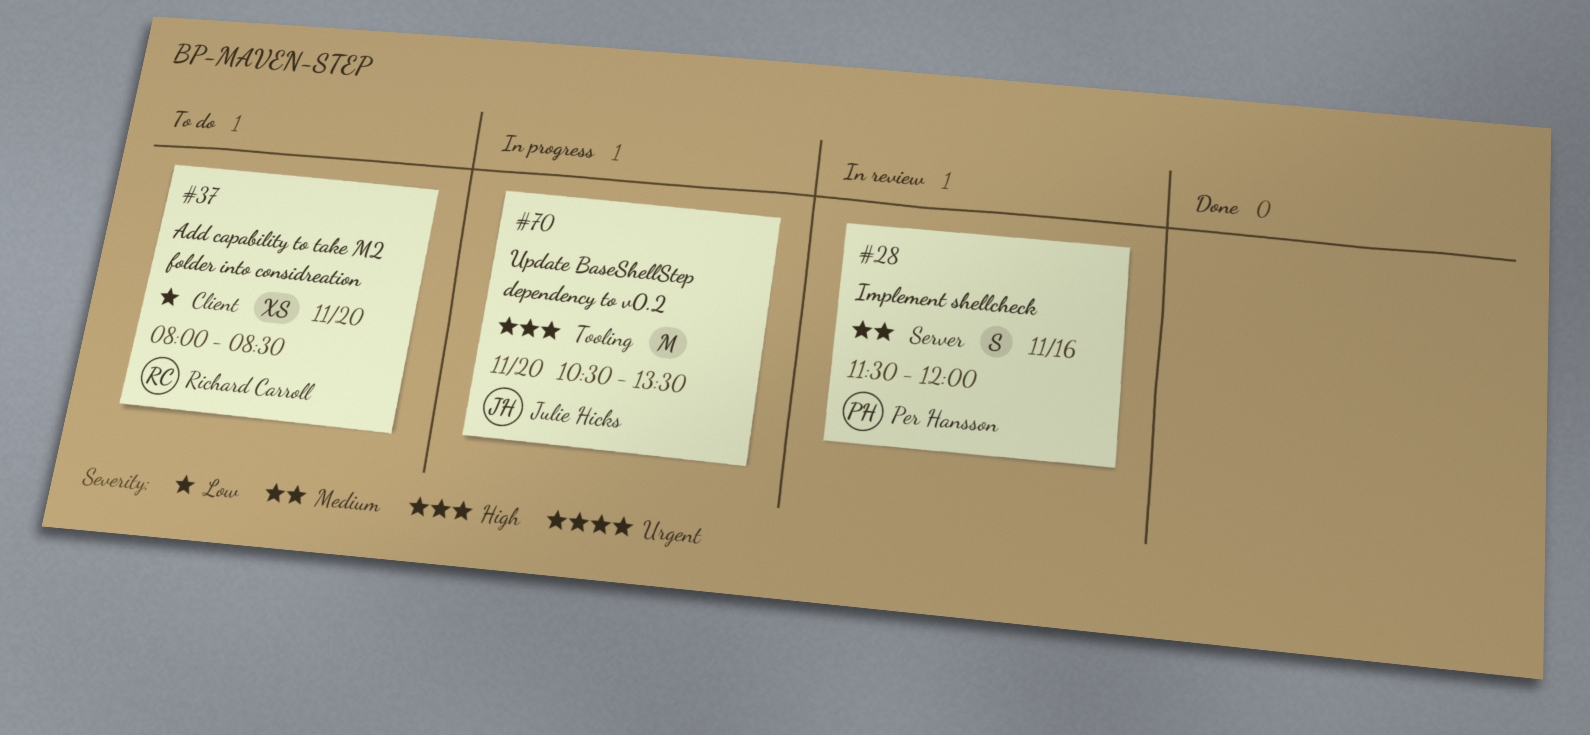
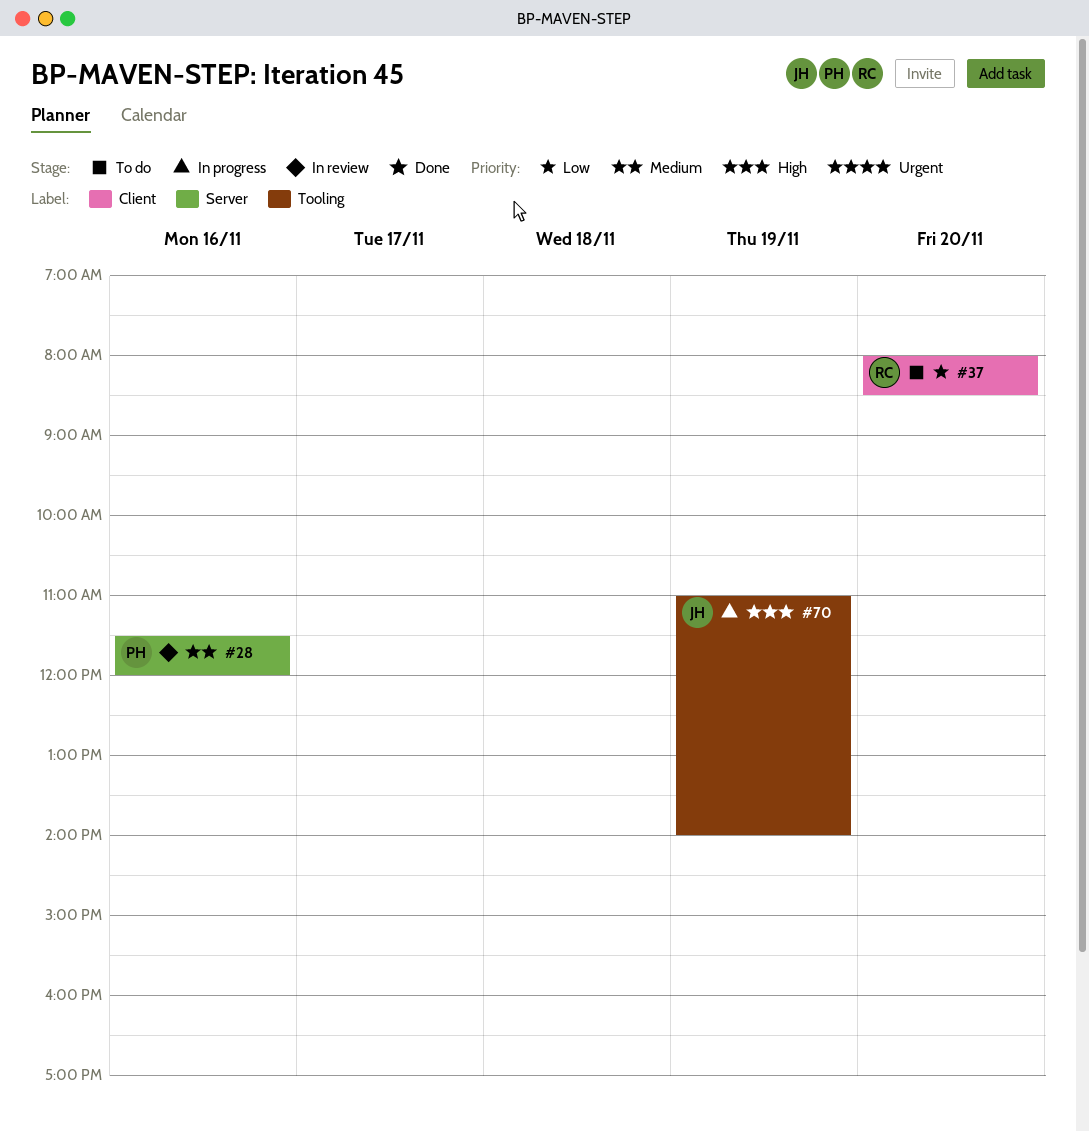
#70, day: Nov 20 -> Nov 19
#70, begins: 10:30 -> 11:00
#70, ends: 13:30 -> 14:00

